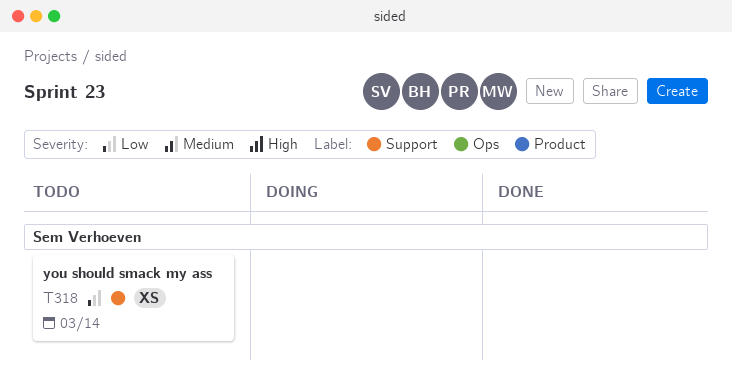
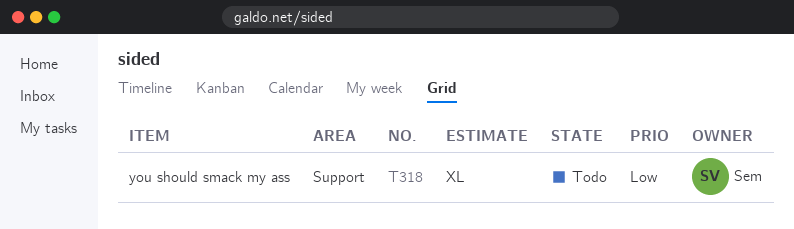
T318, estimate: XS -> XL

